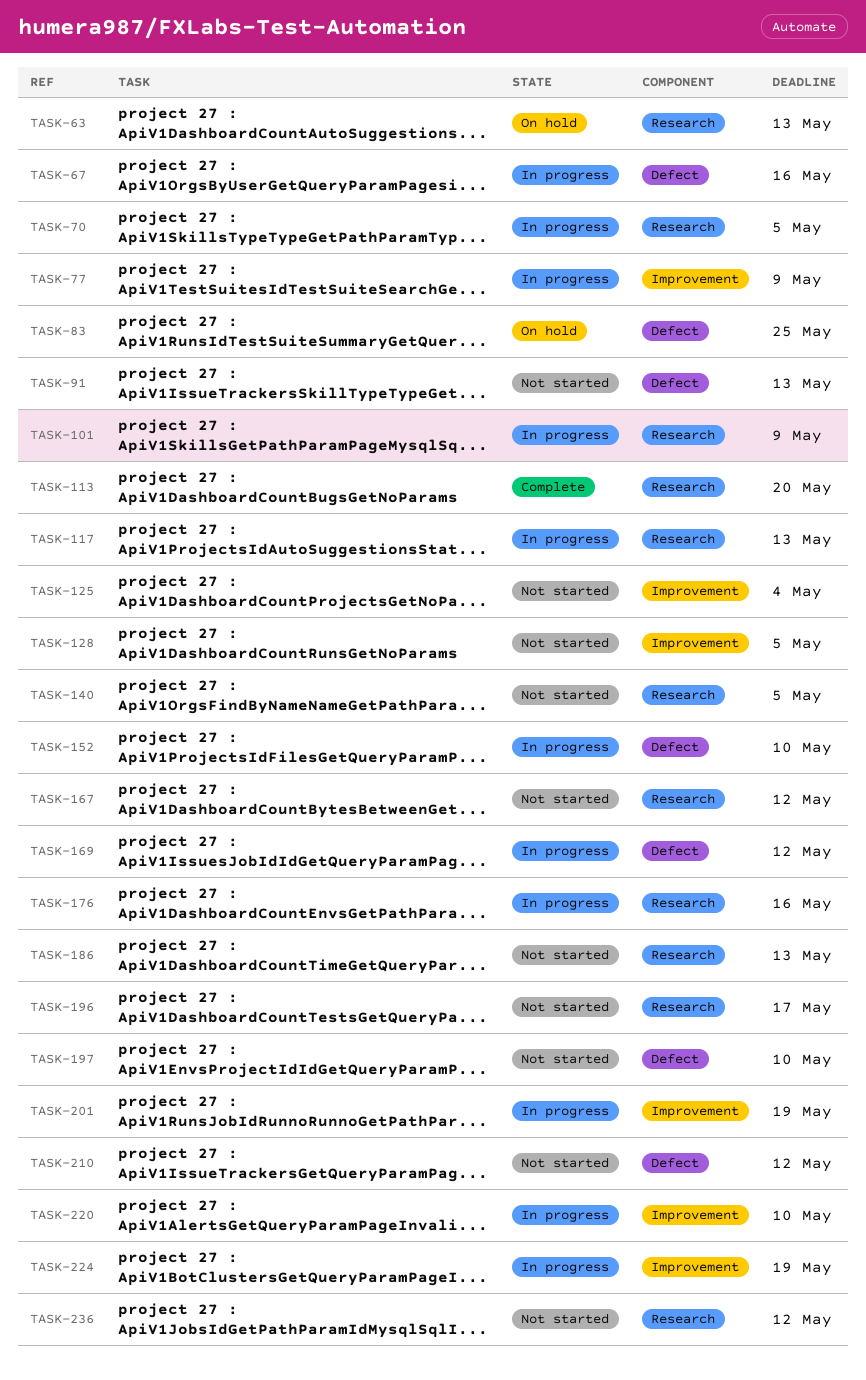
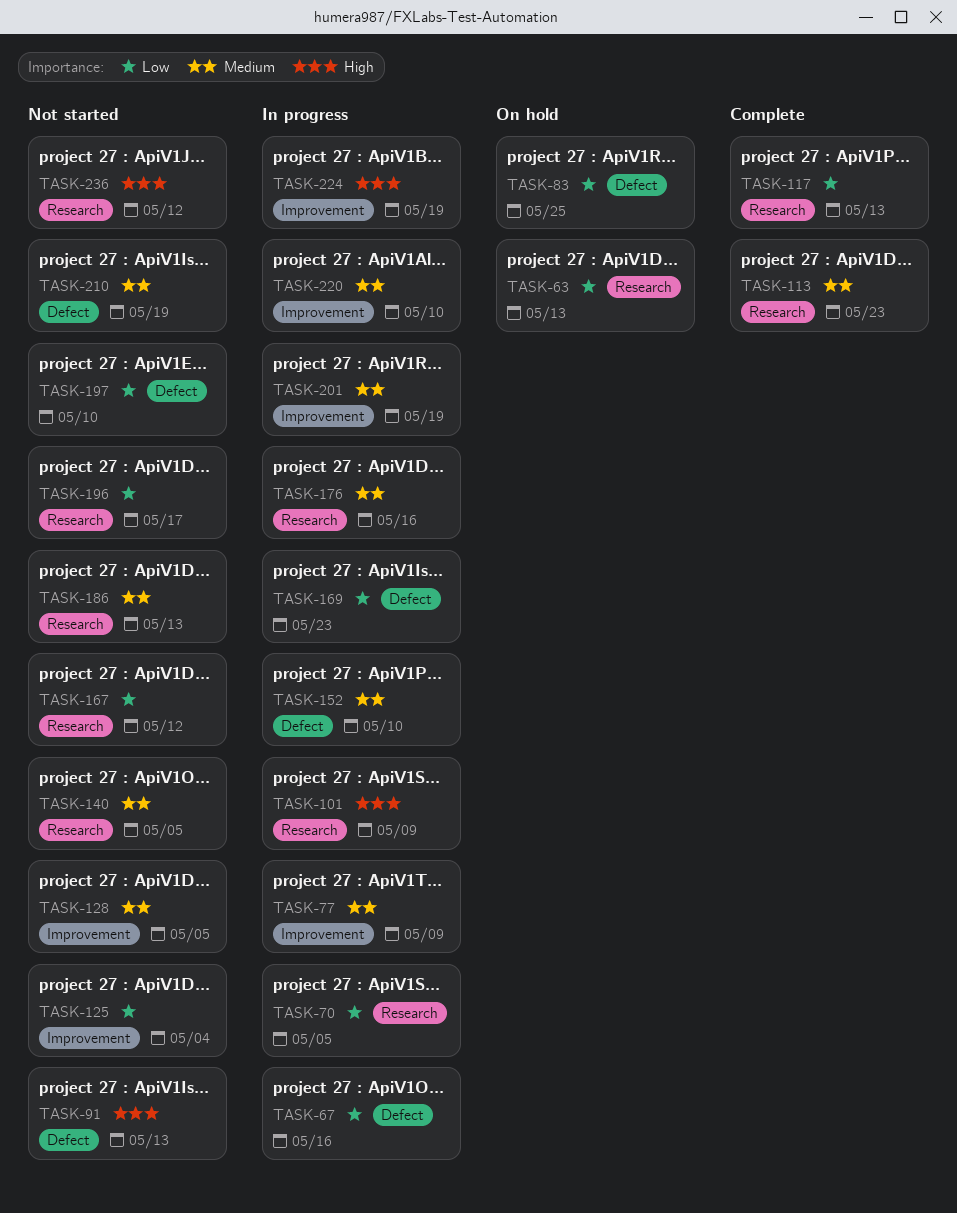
TASK-113, due: May 20 -> May 23
TASK-117, status: In progress -> Complete
TASK-169, due: May 12 -> May 23
TASK-210, due: May 12 -> May 19

